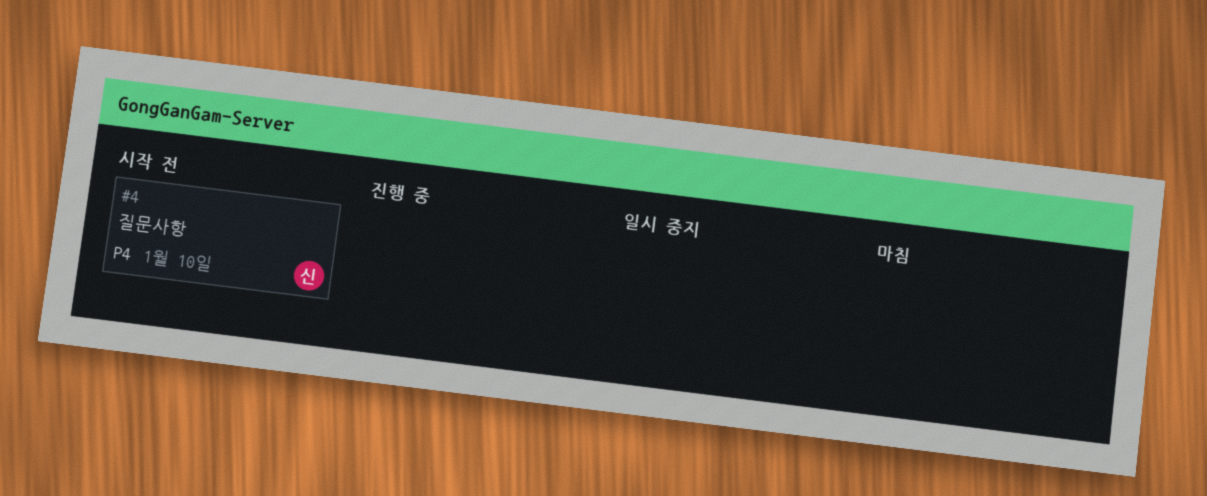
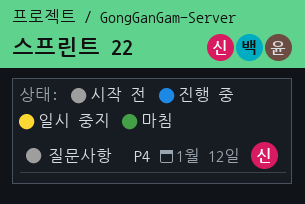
질문사항, due: Jan 10 -> Jan 12

